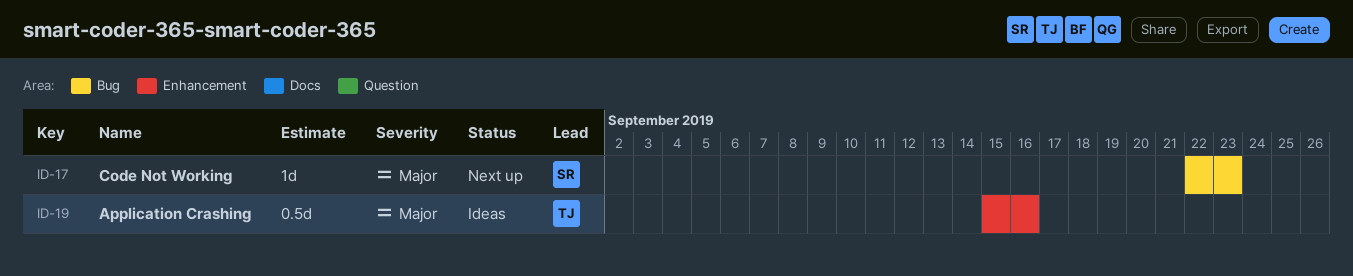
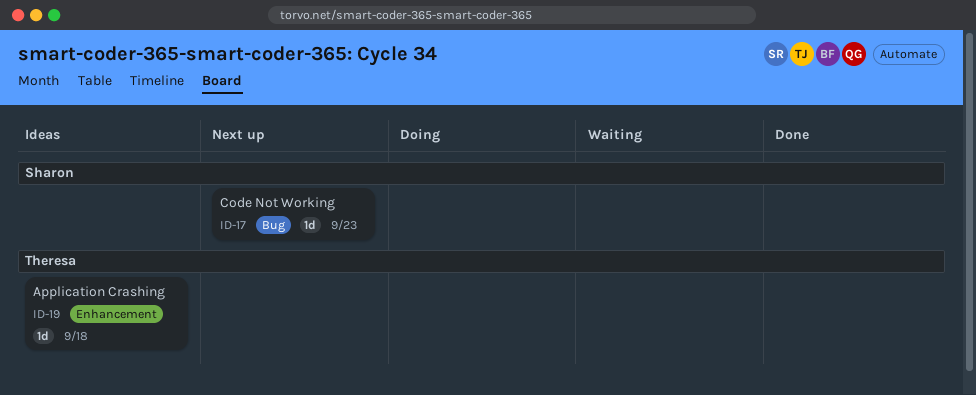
ID-19, estimate: 0.5d -> 1d
ID-19, due: Sep 16 -> Sep 18

